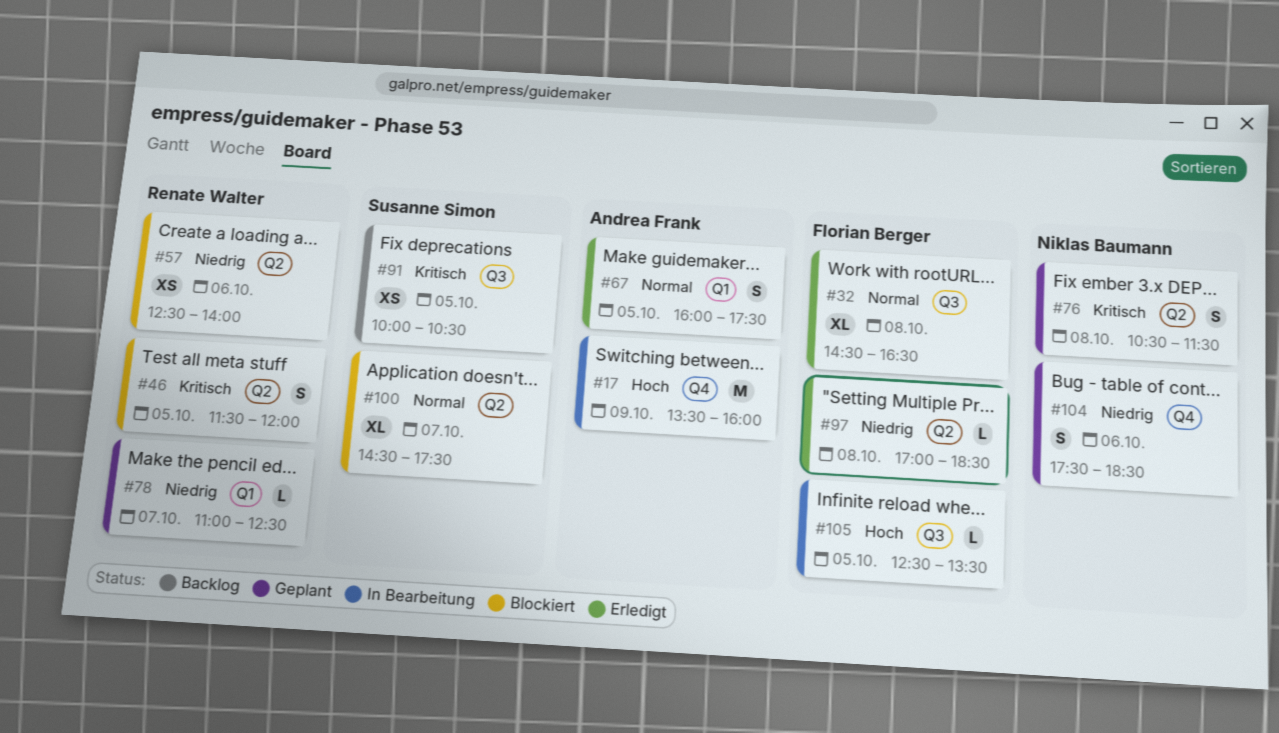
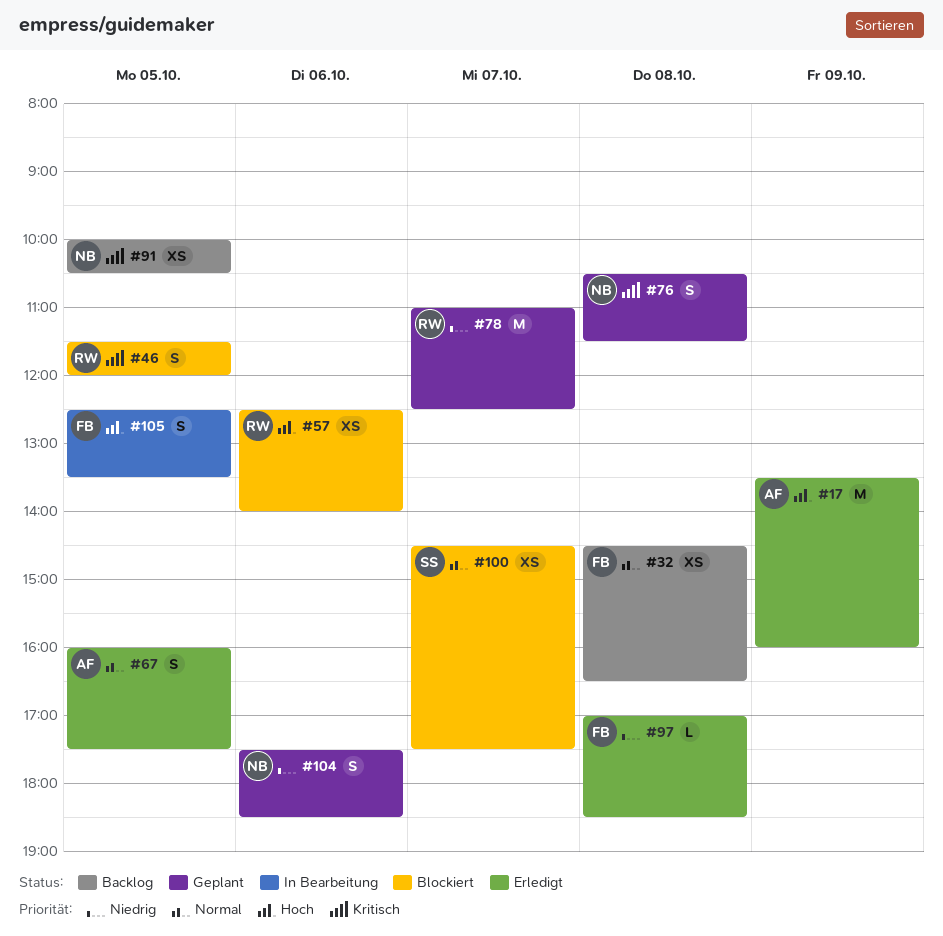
#17, status: In Bearbeitung -> Erledigt
#32, status: Erledigt -> Backlog
#32, estimate: XL -> XS
#57, priority: Niedrig -> Hoch
#78, estimate: L -> M
#91, owner: Susanne Simon -> Niklas Baumann
#100, estimate: XL -> XS
#105, estimate: L -> S

